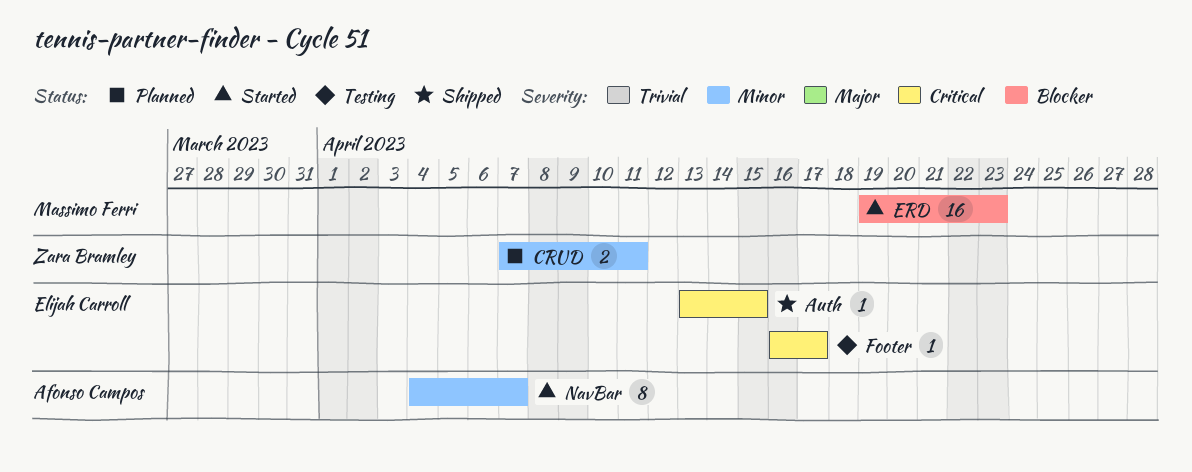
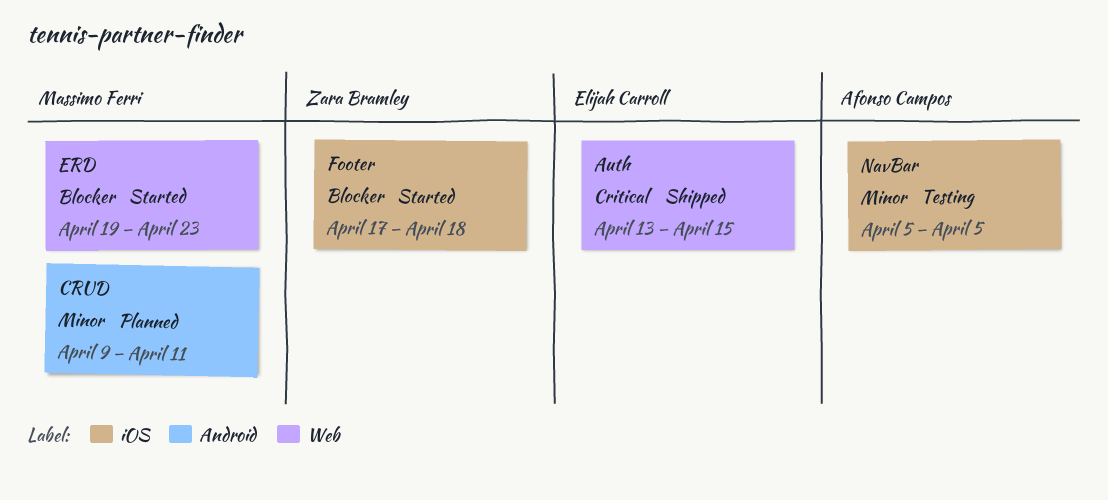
CRUD, owner: Zara Bramley -> Massimo Ferri
CRUD, start: Apr 7 -> Apr 9
Footer, status: Testing -> Started
Footer, owner: Elijah Carroll -> Zara Bramley
Footer, priority: Critical -> Blocker
Footer, start: Apr 16 -> Apr 17
Footer, due: Apr 17 -> Apr 18
NavBar, status: Started -> Testing
NavBar, start: Apr 4 -> Apr 5
NavBar, due: Apr 7 -> Apr 5

